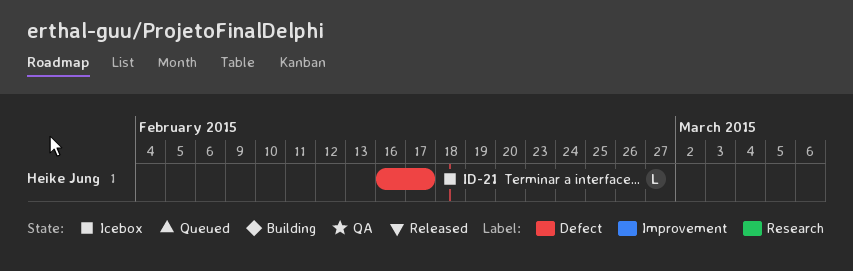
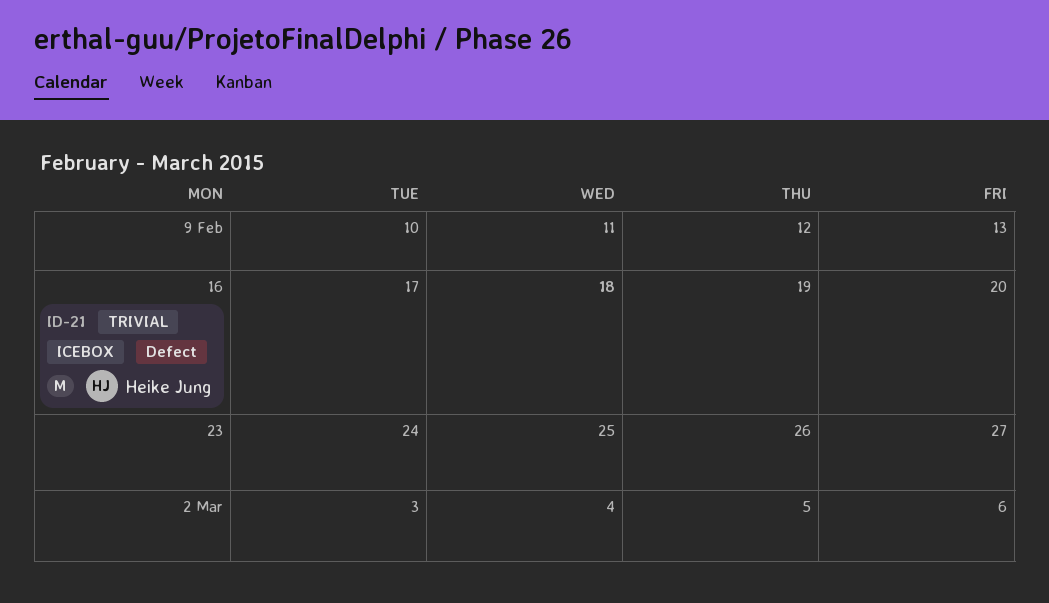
ID-21, estimate: L -> M
ID-21, due: Feb 17 -> Feb 16

